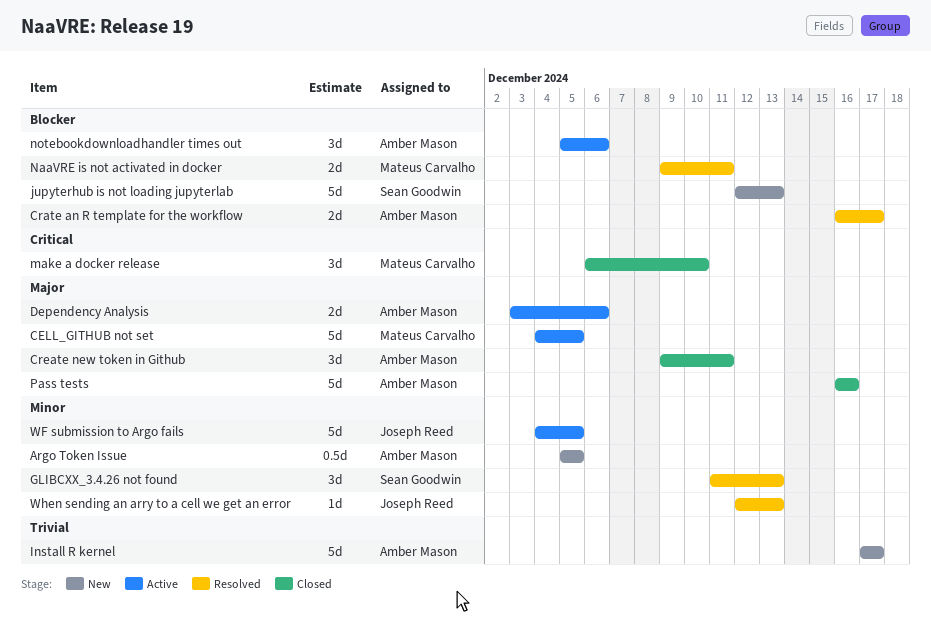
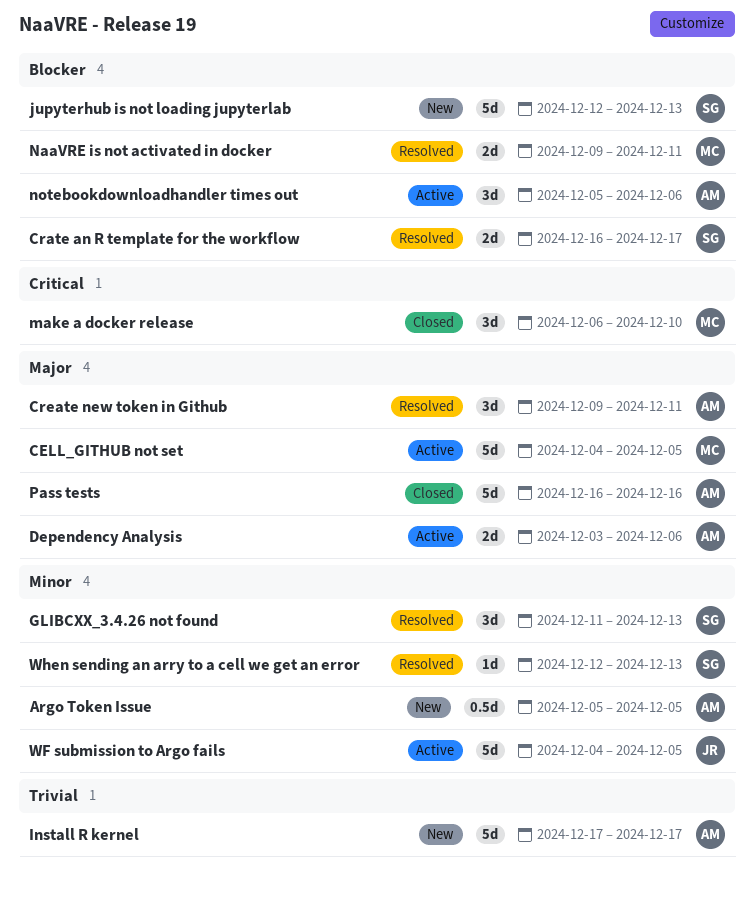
Crate an R template for the workflow, owner: Amber Mason -> Sean Goodwin
Create new token in Github, status: Closed -> Resolved
When sending an arry to a cell we get an error, owner: Joseph Reed -> Sean Goodwin

